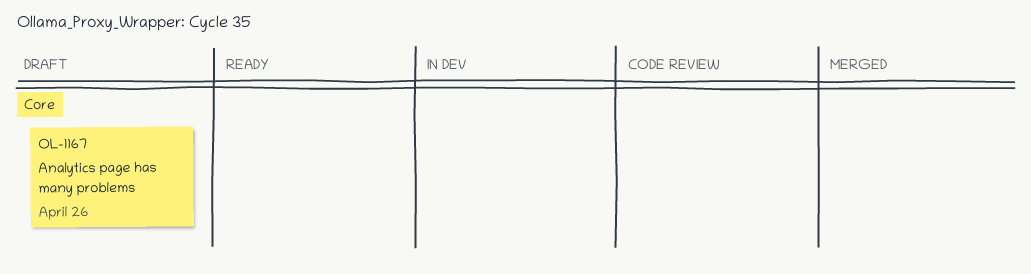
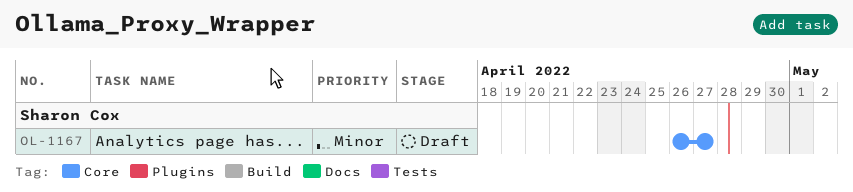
OL-1167, due: Apr 26 -> Apr 27

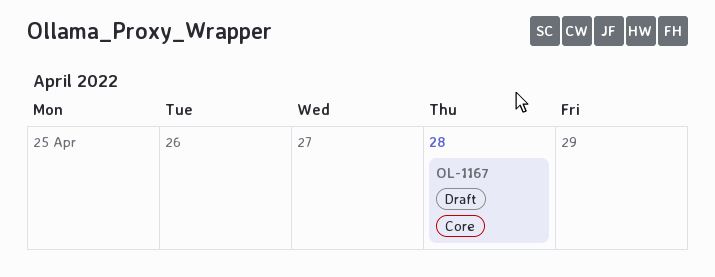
OL-1167, due: Apr 27 -> Apr 28

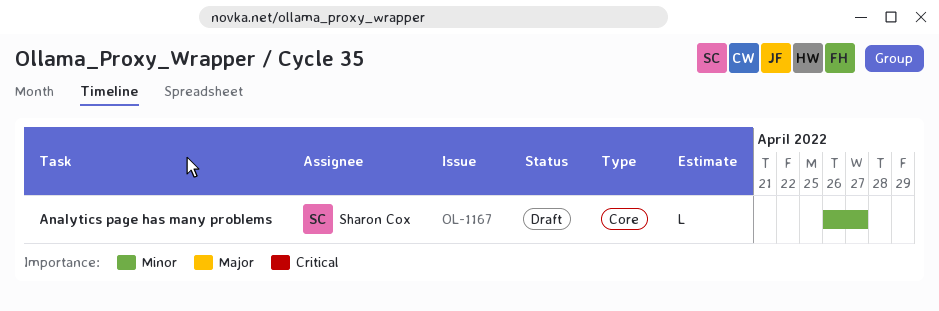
OL-1167, due: Apr 28 -> Apr 27

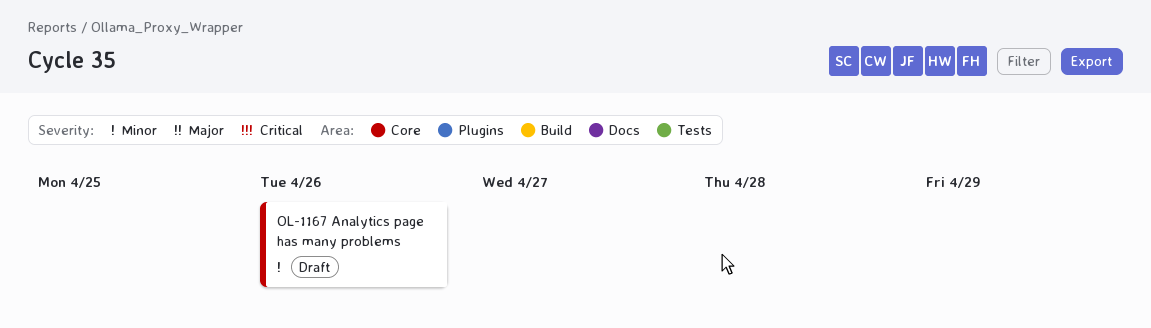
OL-1167, due: Apr 27 -> Apr 26

